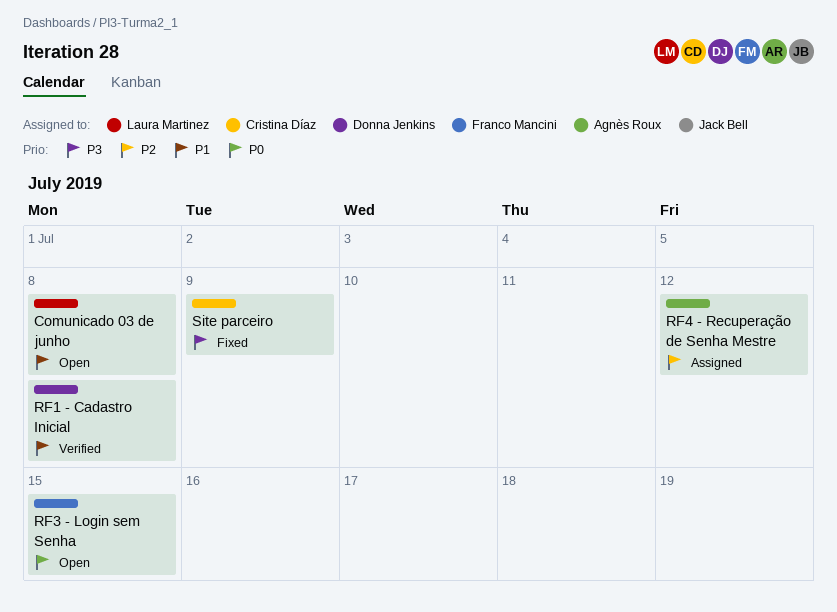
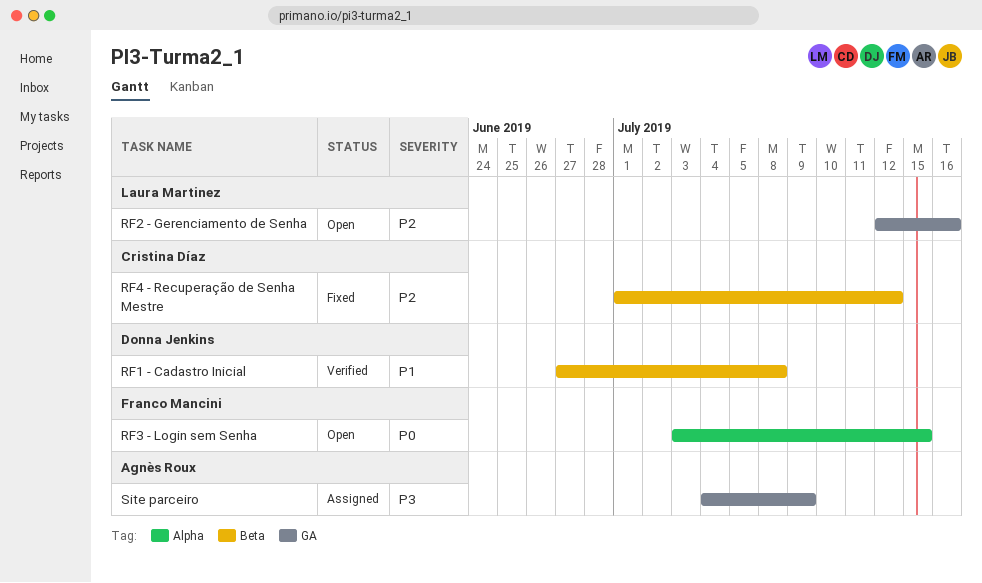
Comunicado 03 de junho: present -> none
RF2 - Gerenciamento de Senha: none -> present
RF4 - Recuperação de Senha Mestre, status: Assigned -> Fixed
RF4 - Recuperação de Senha Mestre, owner: Agnès Roux -> Cristina Díaz
Site parceiro, status: Fixed -> Assigned
Site parceiro, owner: Cristina Díaz -> Agnès Roux

